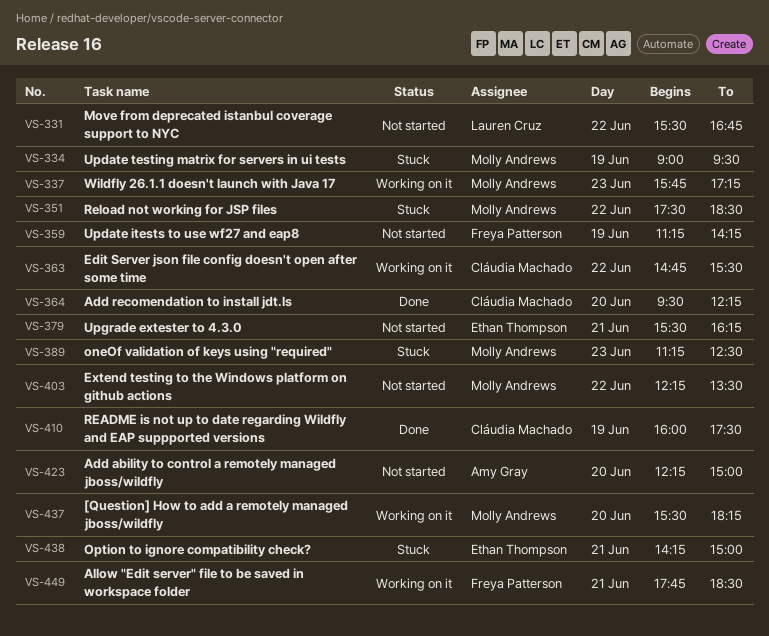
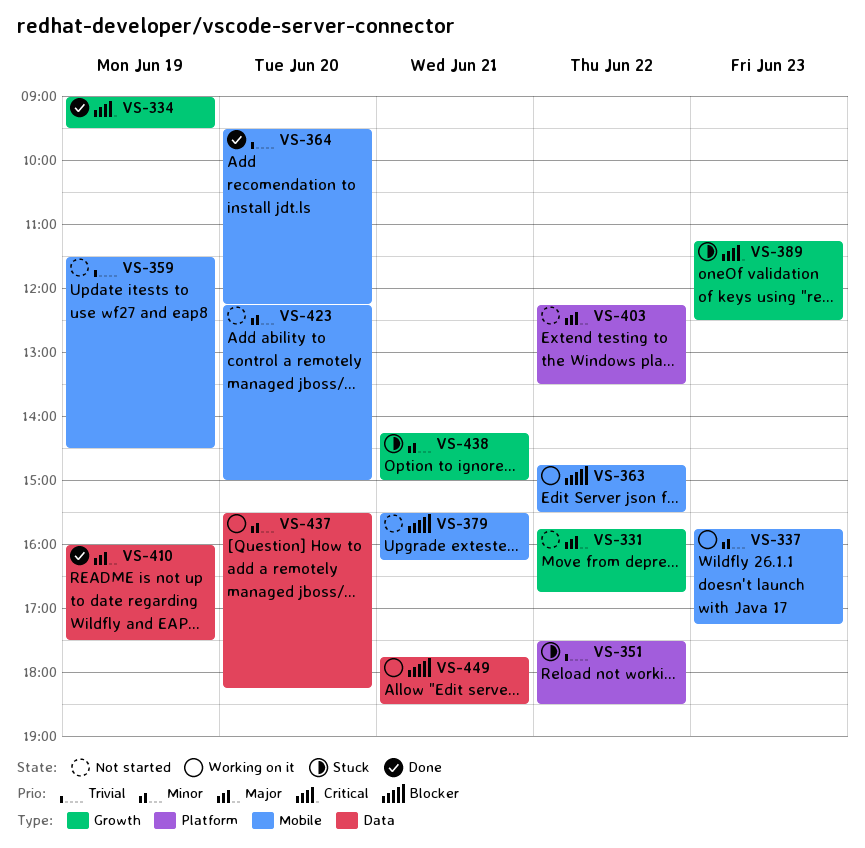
VS-331, begins: 15:30 -> 15:45
VS-334, status: Stuck -> Done
VS-359, begins: 11:15 -> 11:30
VS-359, ends: 14:15 -> 14:30

